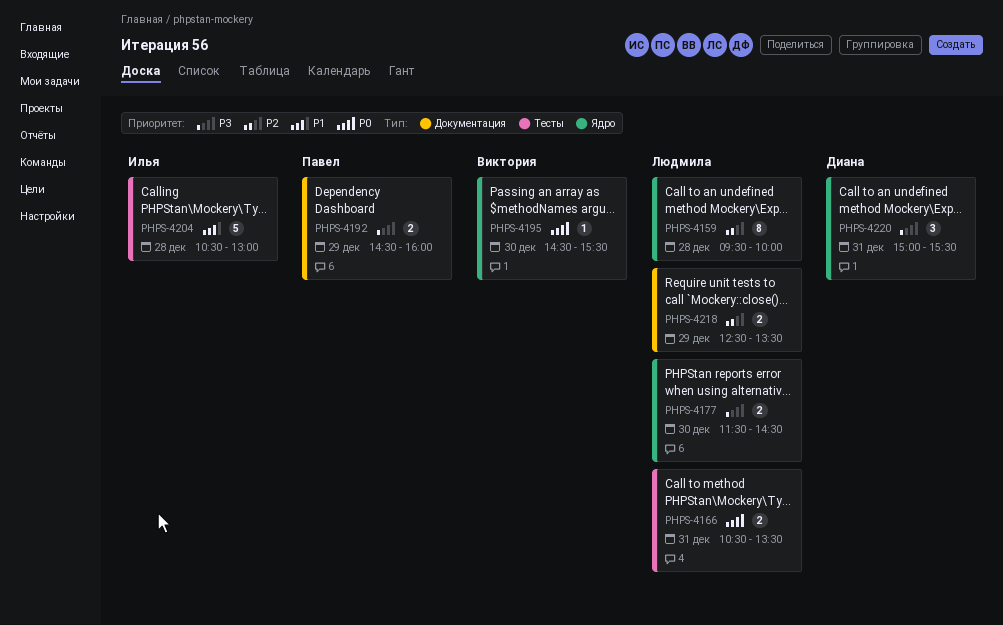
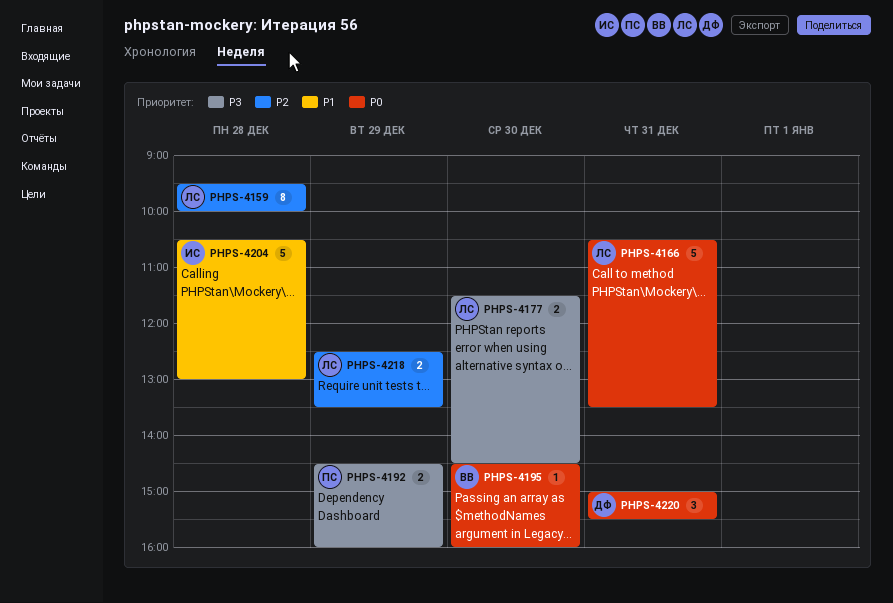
PHPS-4166, estimate: 2 -> 5
PHPS-4195, ends: 15:30 -> 16:00
PHPS-4220, priority: P3 -> P0

